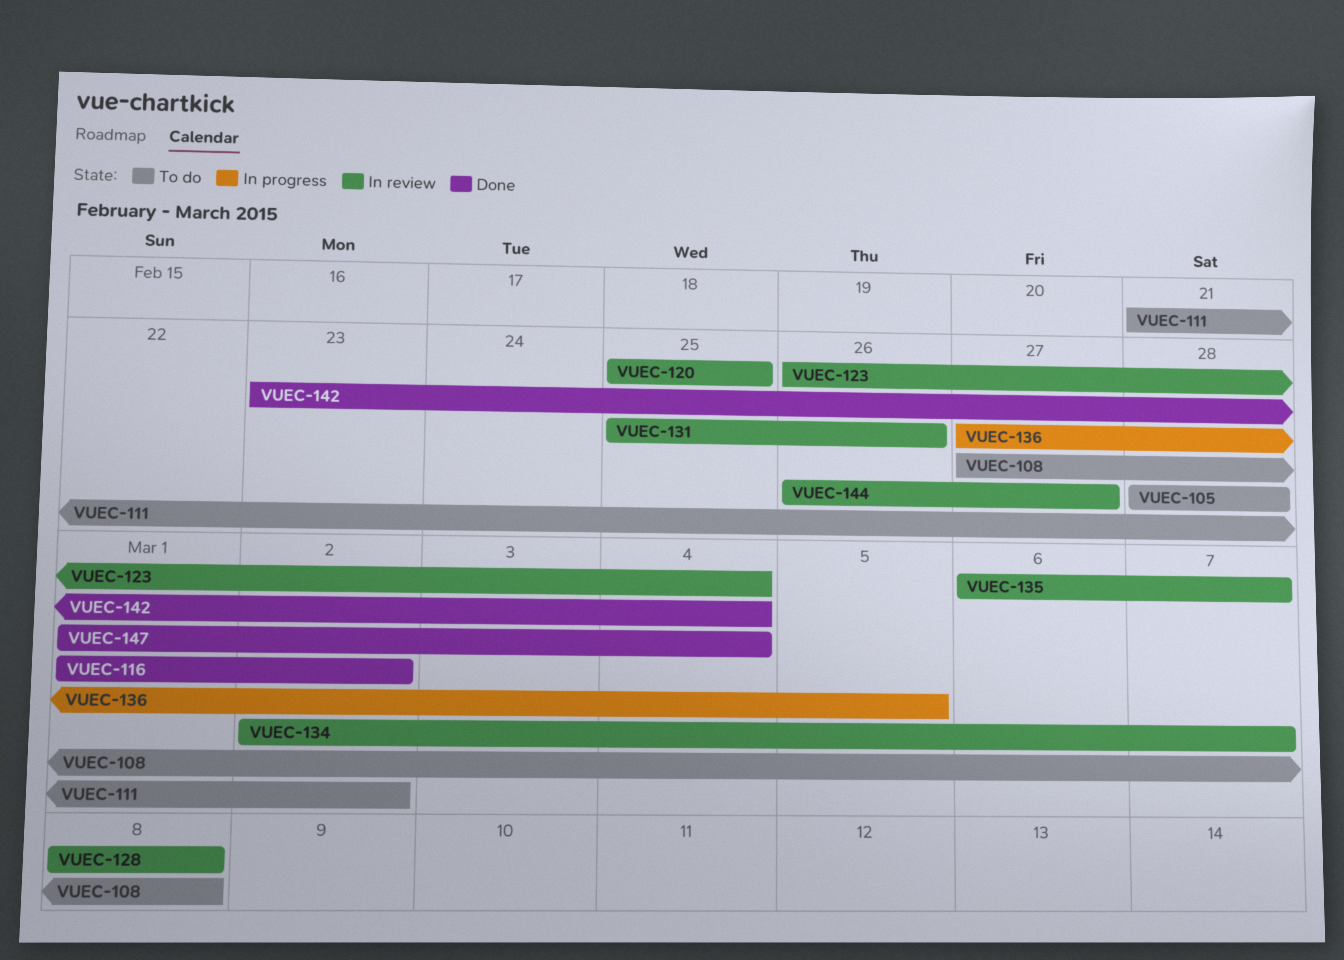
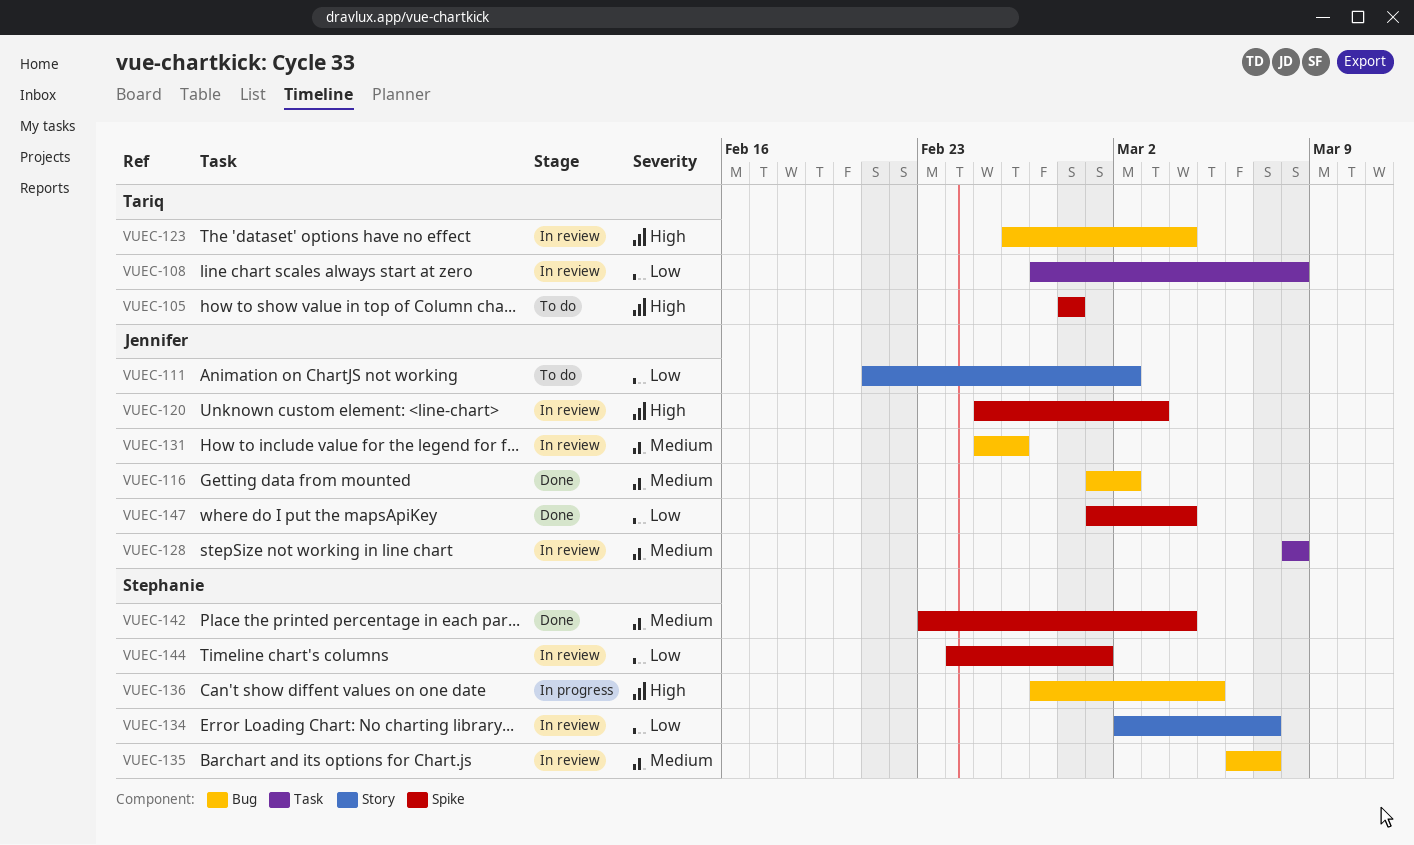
VUEC-108, status: To do -> In review
VUEC-120, due: Feb 25 -> Mar 3
VUEC-144, start: Feb 26 -> Feb 24
VUEC-144, due: Feb 27 -> Mar 1

